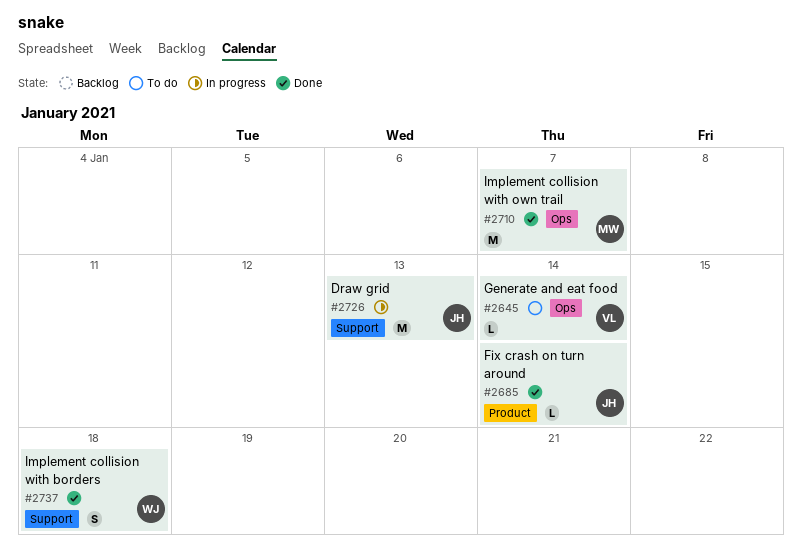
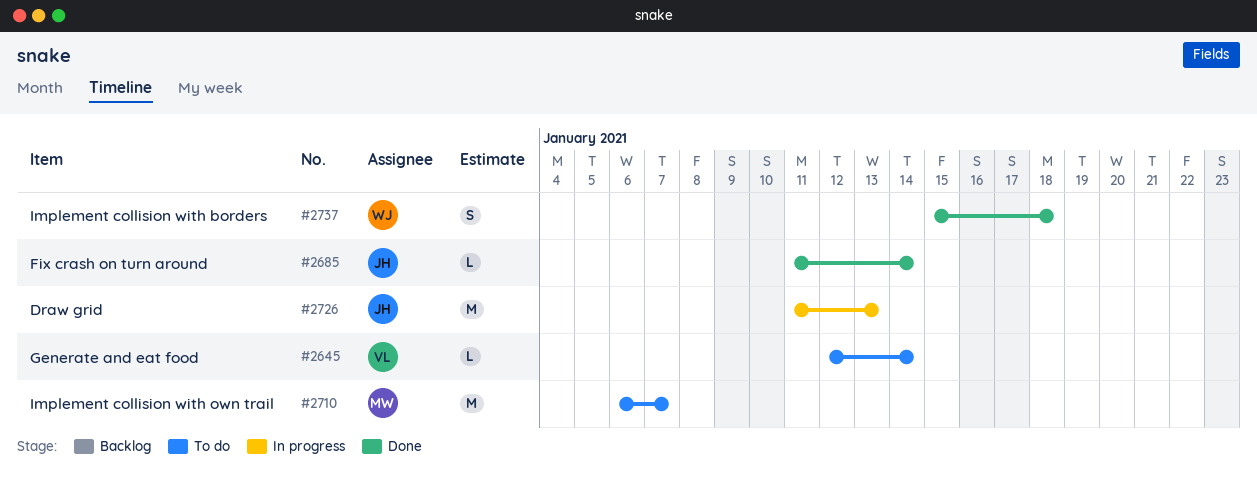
#2710, status: Done -> To do

